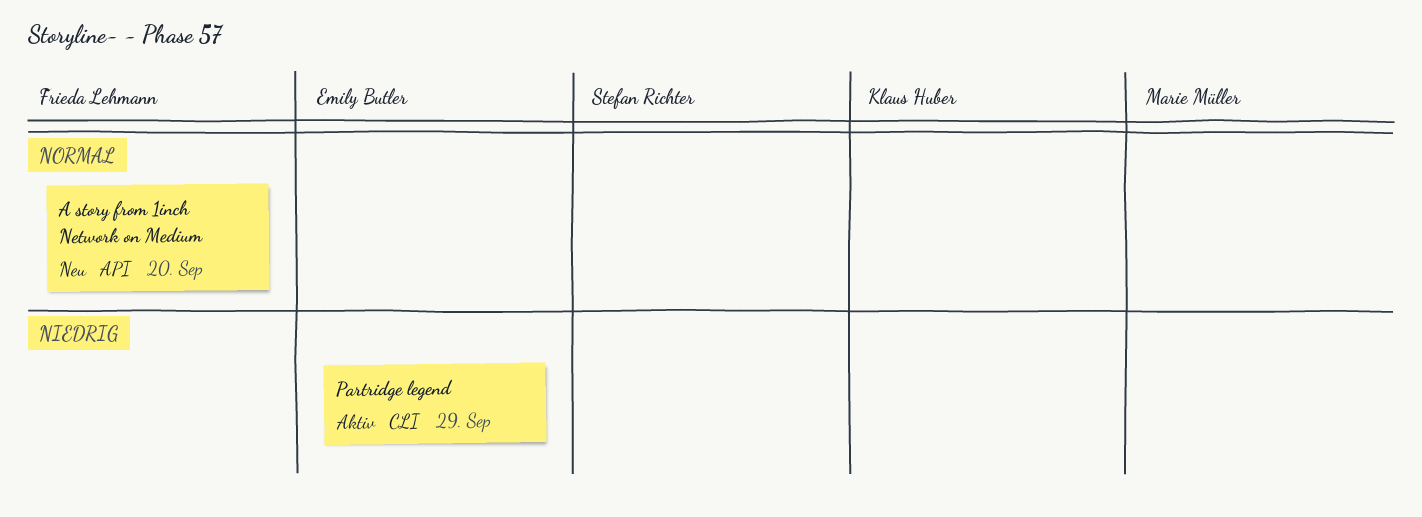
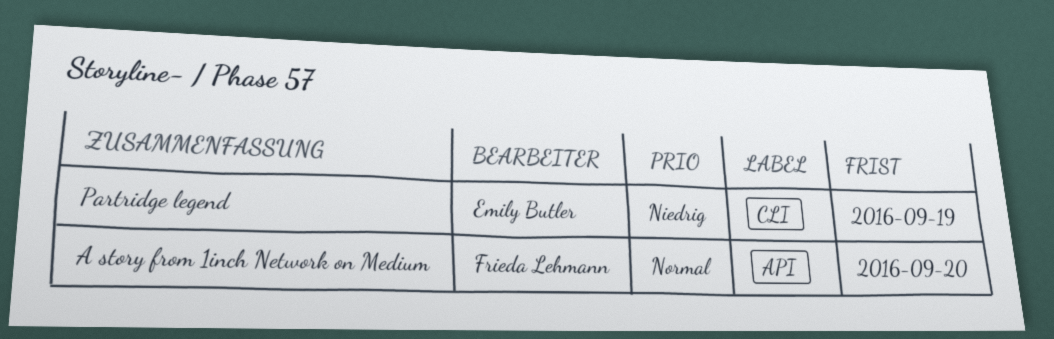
Partridge legend, due: Sep 29 -> Sep 19

